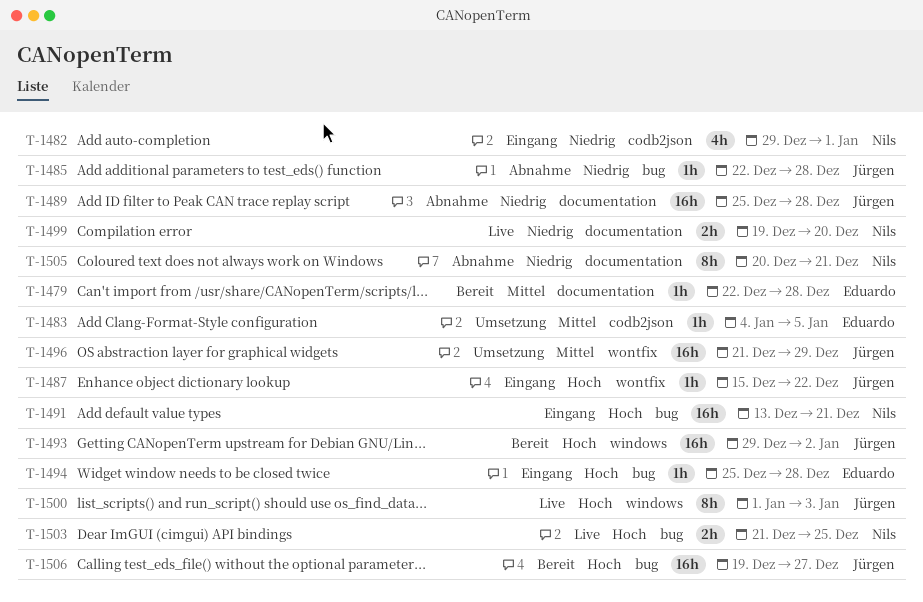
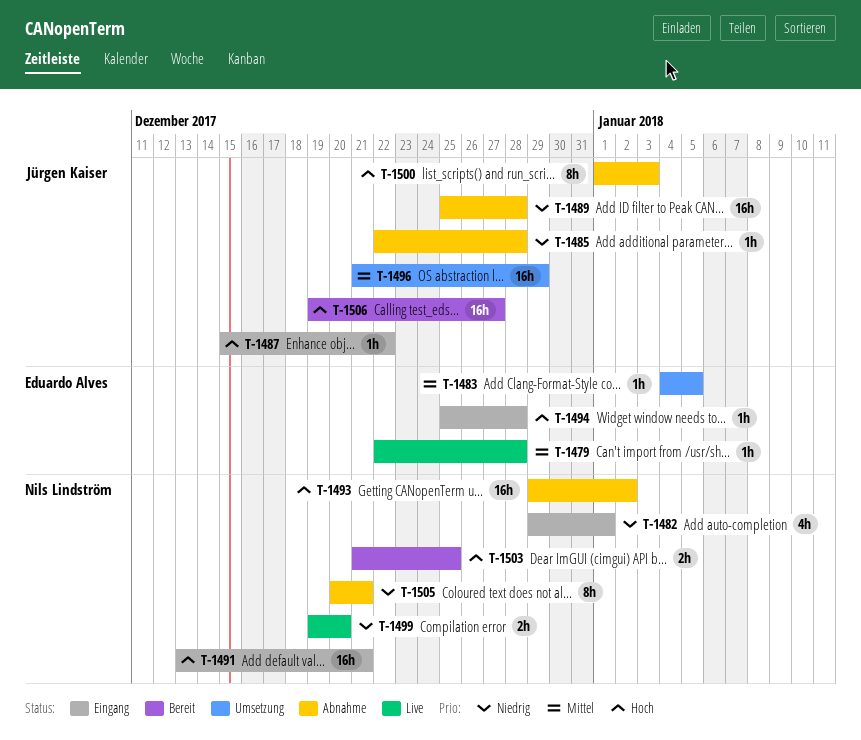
T-1479, status: Bereit -> Live
T-1493, status: Bereit -> Abnahme
T-1493, owner: Jürgen Kaiser -> Nils Lindström
T-1500, status: Live -> Abnahme
T-1503, status: Live -> Bereit

